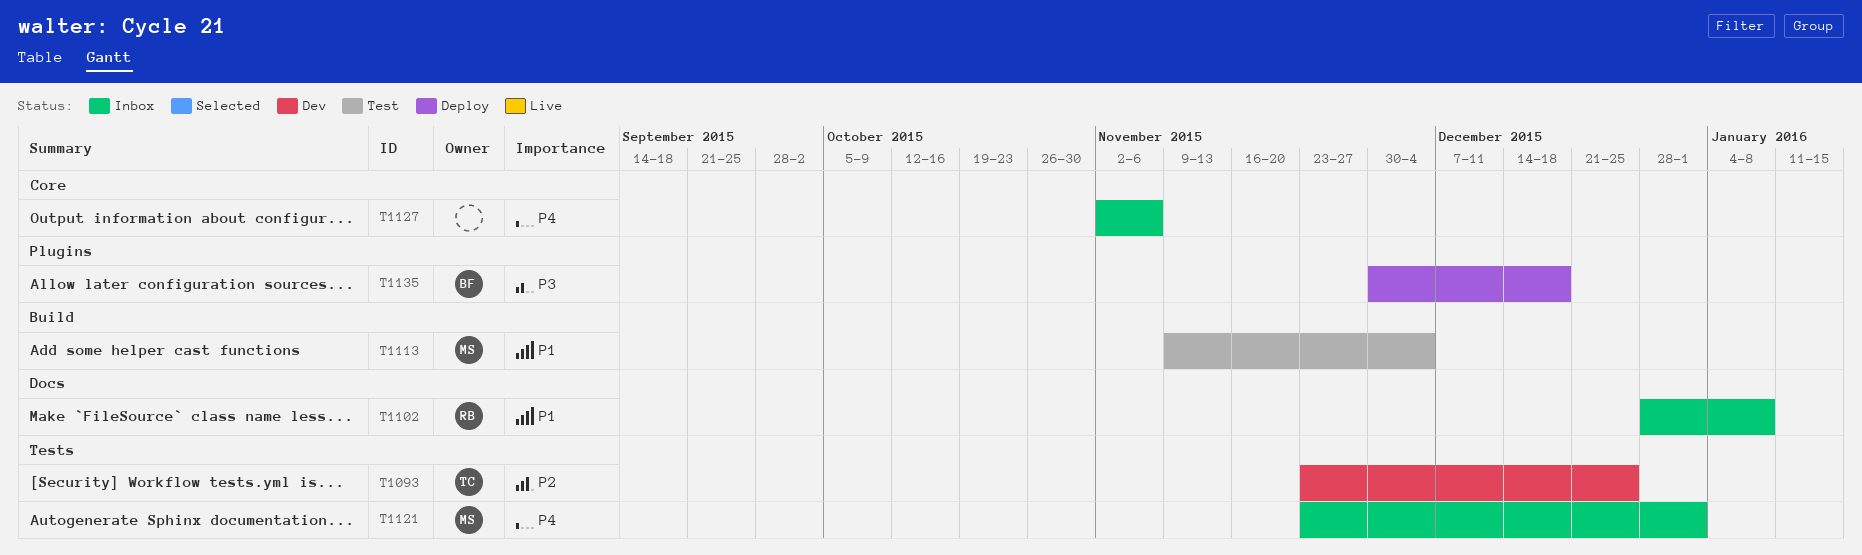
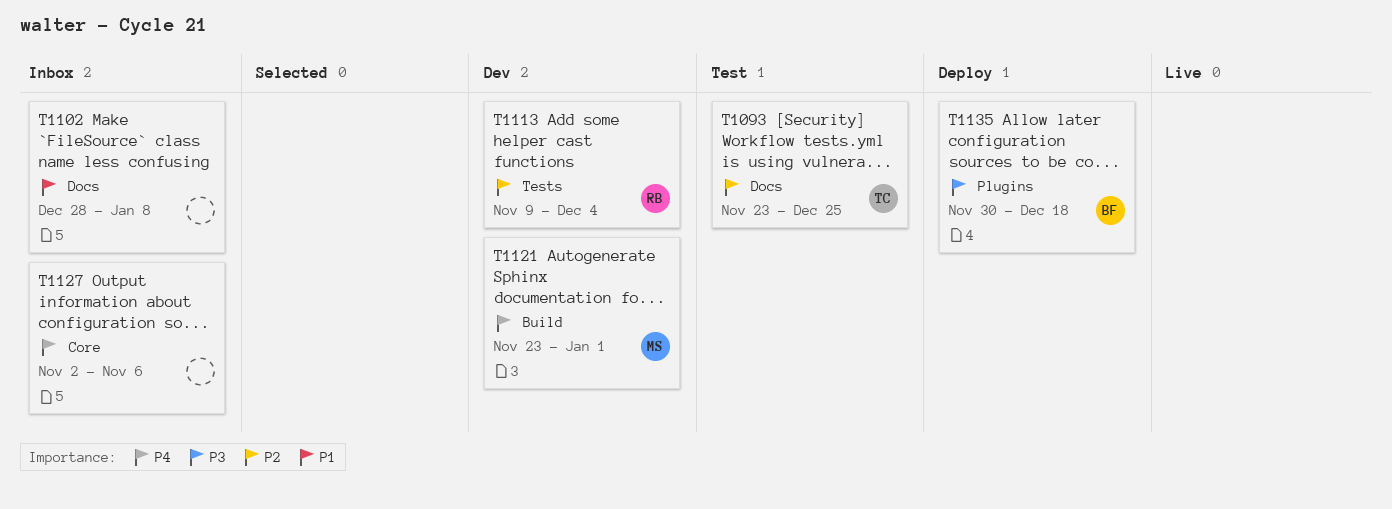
T1093, status: Dev -> Test
T1093, label: Tests -> Docs
T1102, owner: RB -> none
T1113, status: Test -> Dev
T1113, owner: MS -> RB
T1113, priority: P1 -> P2
T1113, label: Build -> Tests
T1121, status: Inbox -> Dev
T1121, label: Tests -> Build

